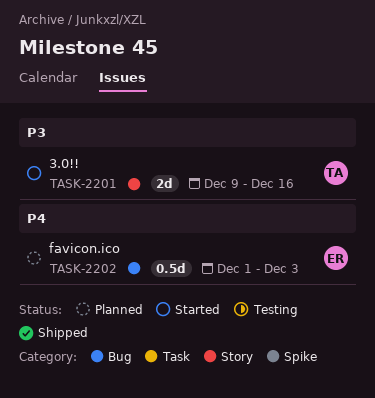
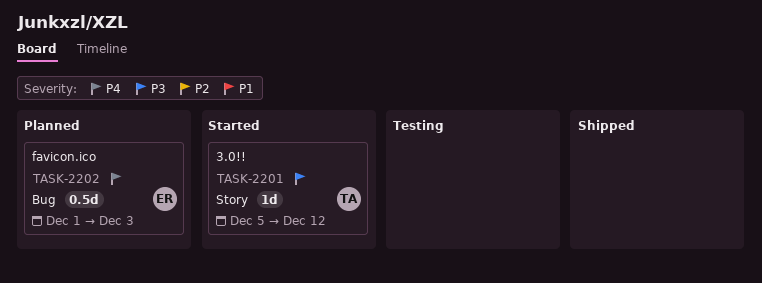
TASK-2201, estimate: 2d -> 1d
TASK-2201, start: Dec 9 -> Dec 5
TASK-2201, due: Dec 16 -> Dec 12

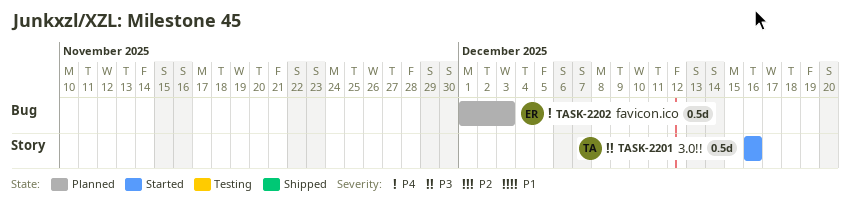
TASK-2201, estimate: 1d -> 0.5d
TASK-2201, start: Dec 5 -> Dec 16
TASK-2201, due: Dec 12 -> Dec 16

